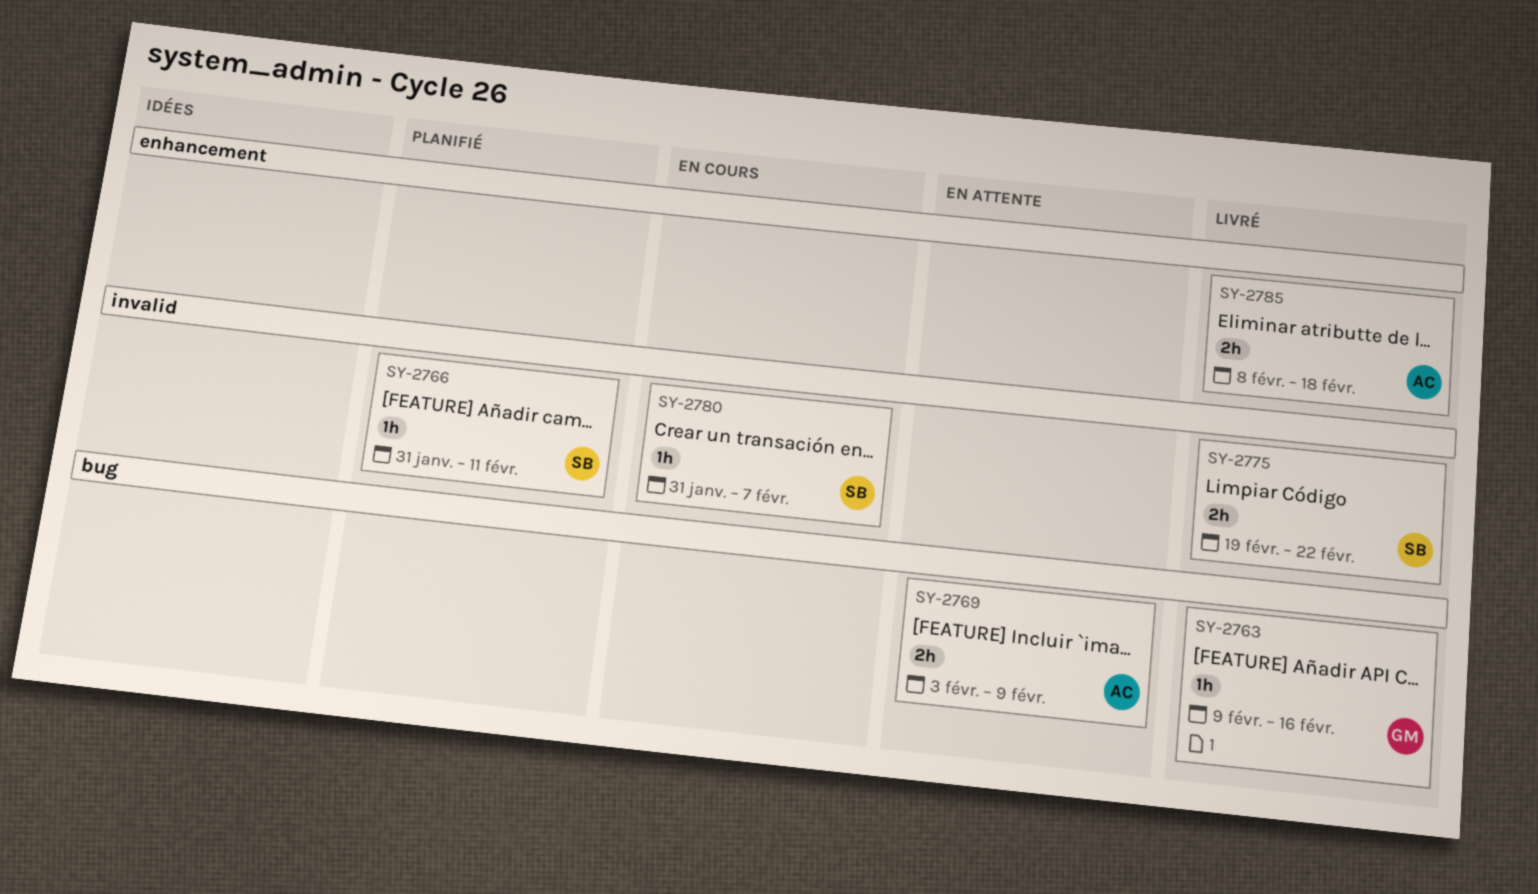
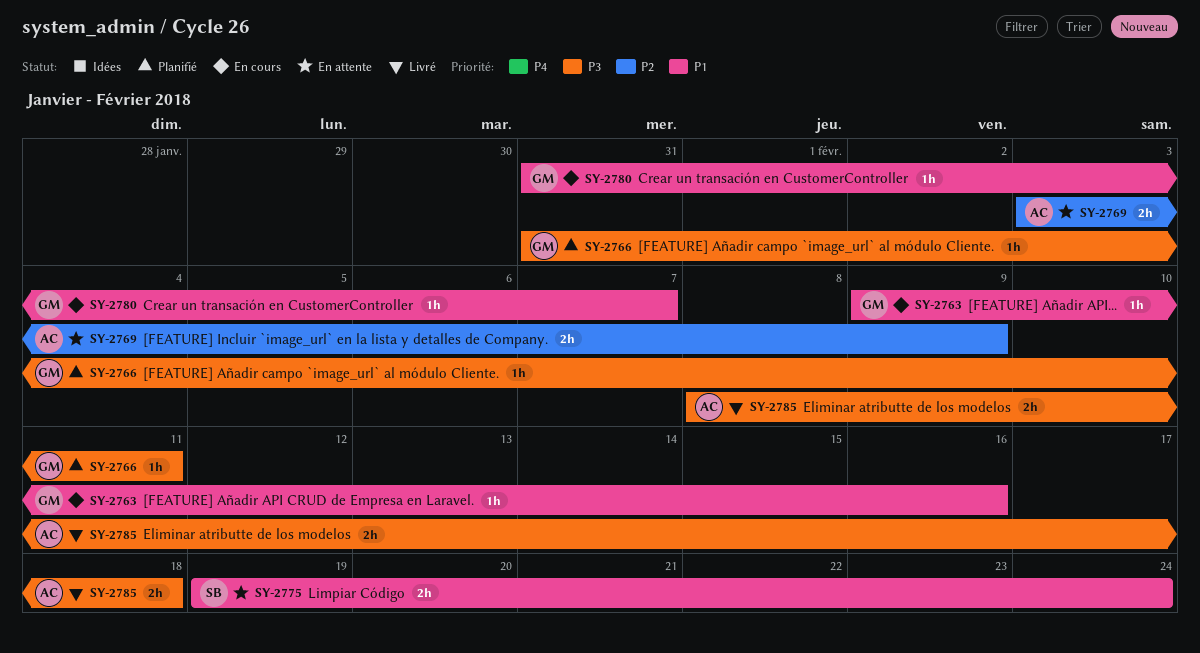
SY-2763, status: Livré -> En cours
SY-2766, owner: SB -> GM
SY-2775, status: Livré -> En attente
SY-2775, due: Feb 22 -> Feb 24
SY-2780, owner: SB -> GM

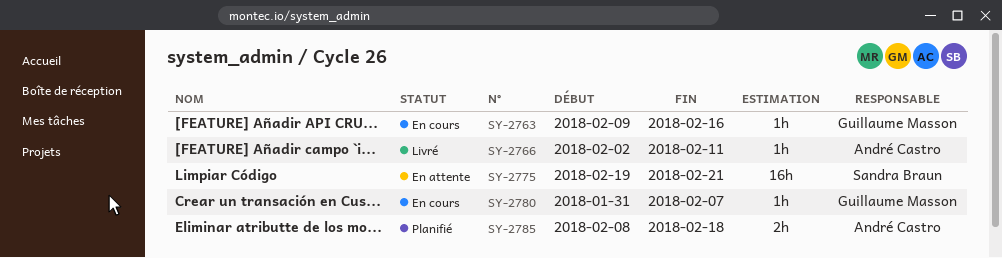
SY-2766, status: Planifié -> Livré
SY-2766, owner: Guillaume Masson -> André Castro
SY-2766, start: Jan 31 -> Feb 2
SY-2769: present -> none
SY-2775, estimate: 2h -> 16h
SY-2775, due: Feb 24 -> Feb 21
SY-2785, status: Livré -> Planifié

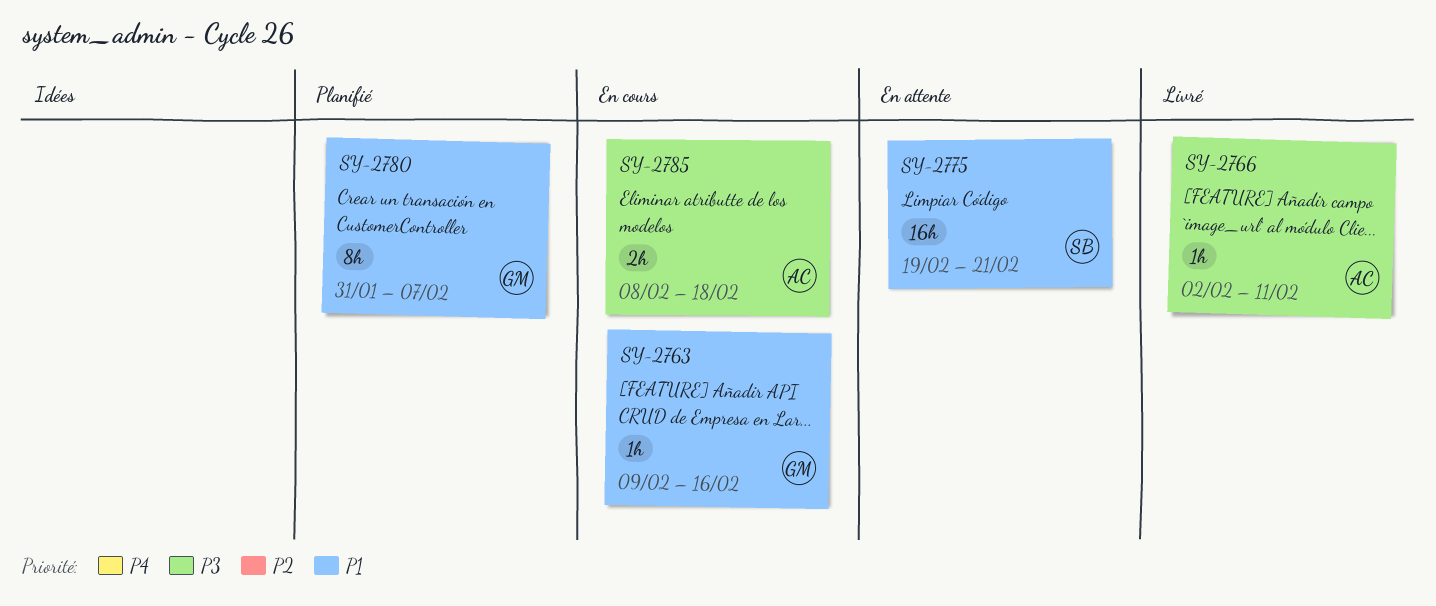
SY-2780, status: En cours -> Planifié
SY-2780, estimate: 1h -> 8h
SY-2785, status: Planifié -> En cours

